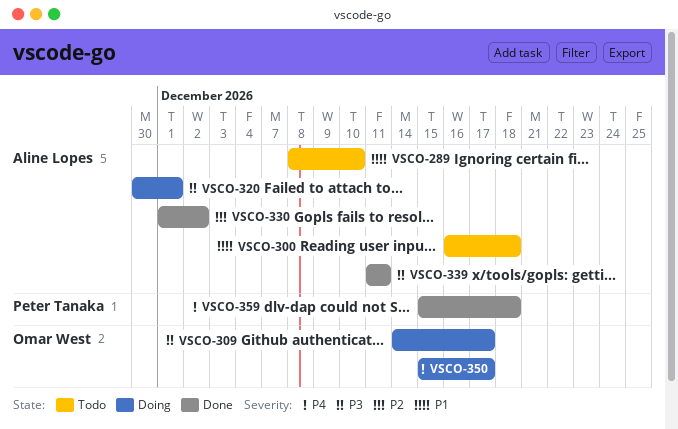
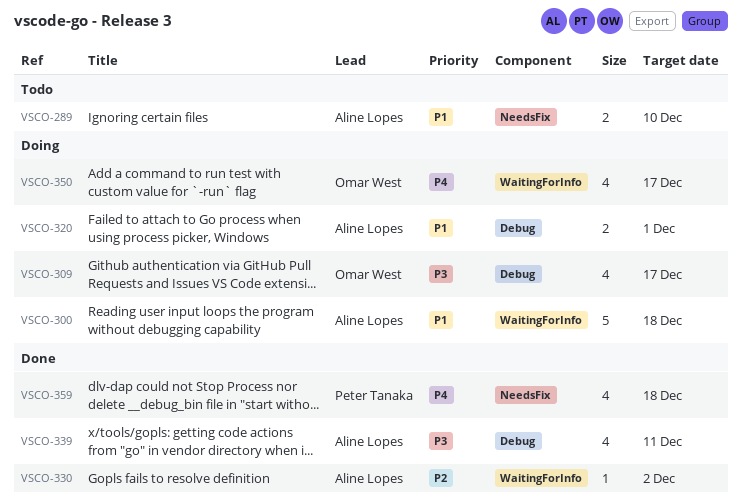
VSCO-300, status: Todo -> Doing
VSCO-320, priority: P3 -> P1

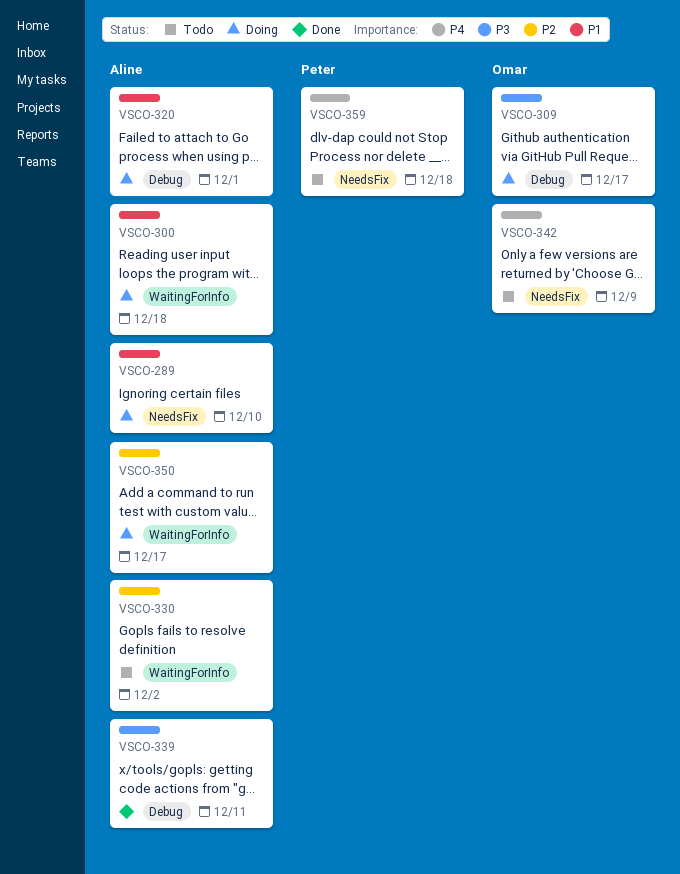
VSCO-289, status: Todo -> Doing
VSCO-330, status: Done -> Todo
VSCO-342: none -> present
VSCO-350, owner: Omar West -> Aline Lopes
VSCO-350, priority: P4 -> P2
VSCO-359, status: Done -> Todo

